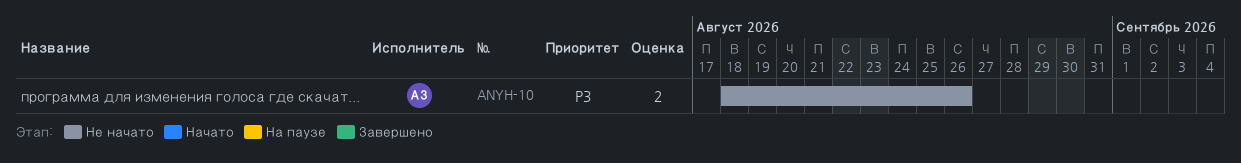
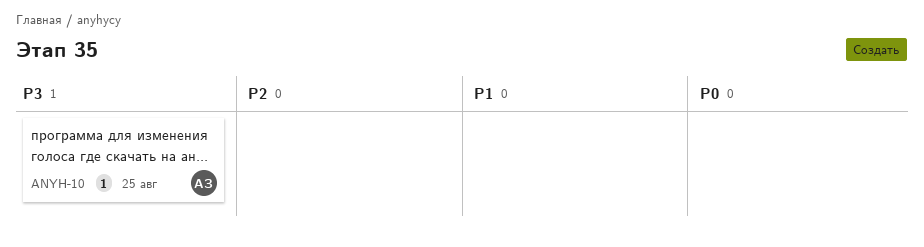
ANYH-10, estimate: 2 -> 1
ANYH-10, due: Aug 26 -> Aug 25

